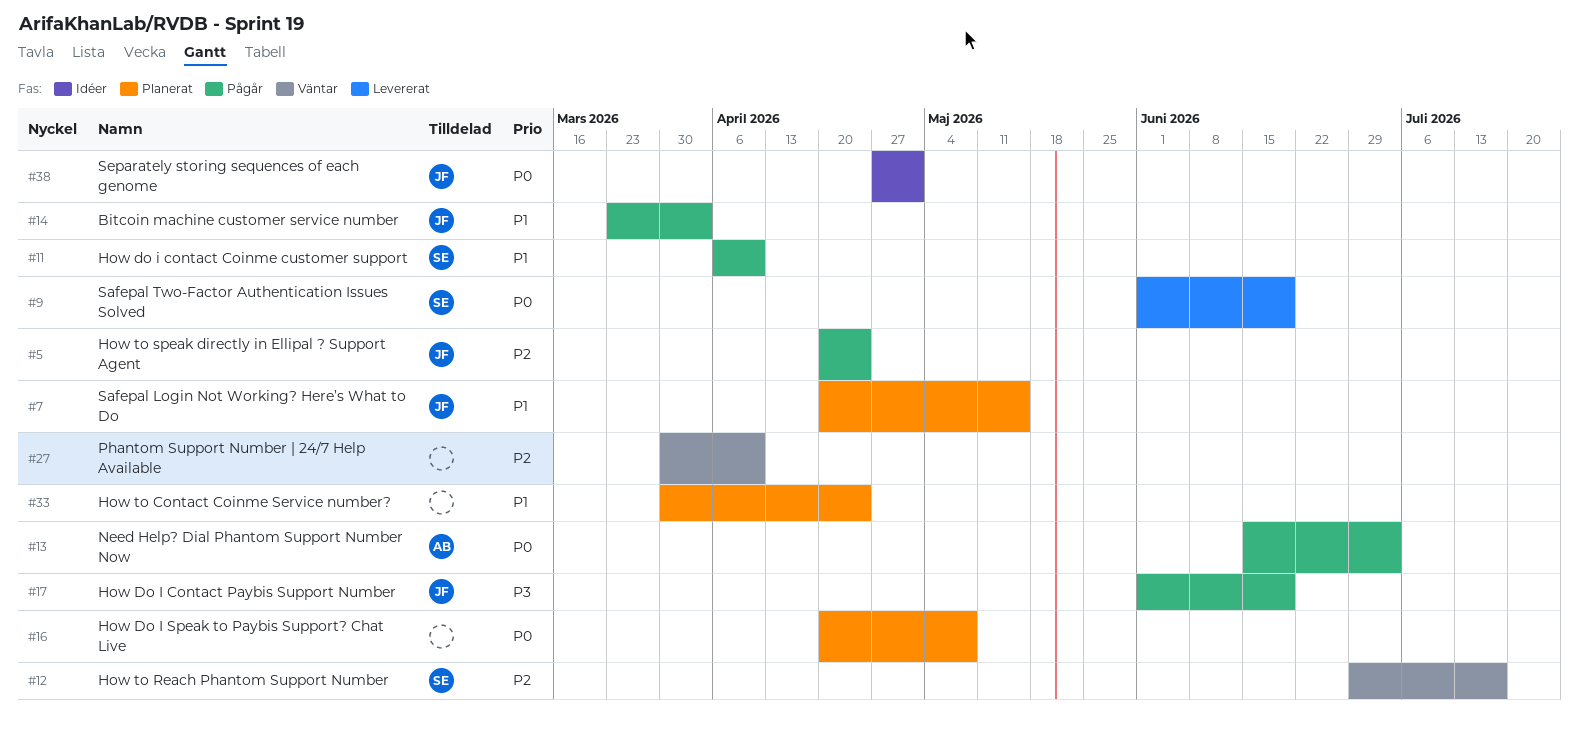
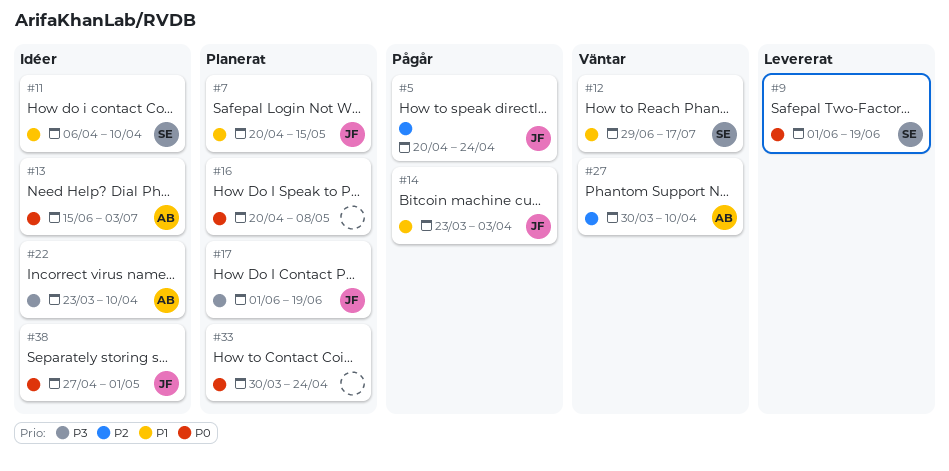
#11, status: Pågår -> Idéer
#12, priority: P2 -> P1
#13, status: Pågår -> Idéer
#17, status: Pågår -> Planerat
#22: none -> present
#27, owner: none -> AB
#33, priority: P1 -> P0

